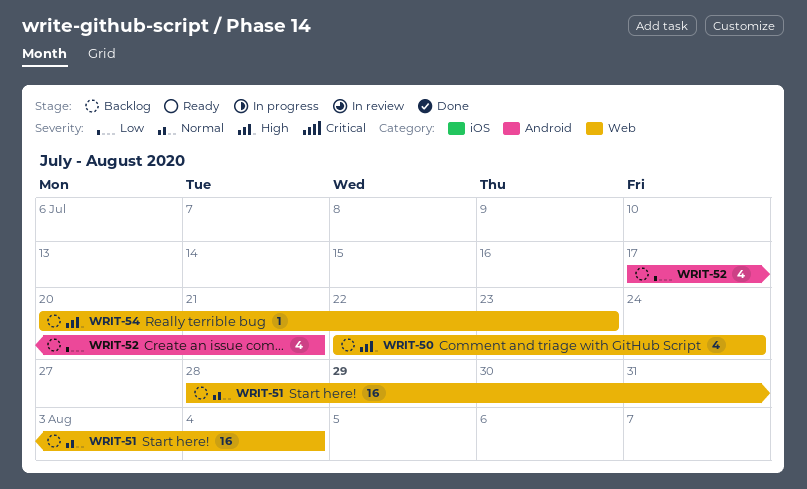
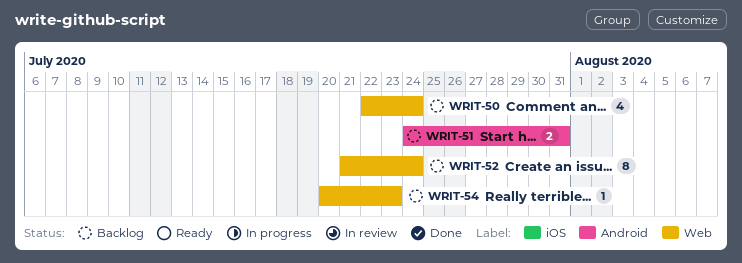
WRIT-51, label: Web -> Android
WRIT-51, estimate: 16 -> 2
WRIT-51, start: Jul 28 -> Jul 24
WRIT-51, due: Aug 4 -> Jul 31
WRIT-52, label: Android -> Web
WRIT-52, estimate: 4 -> 8
WRIT-52, start: Jul 17 -> Jul 21
WRIT-52, due: Jul 21 -> Jul 24

